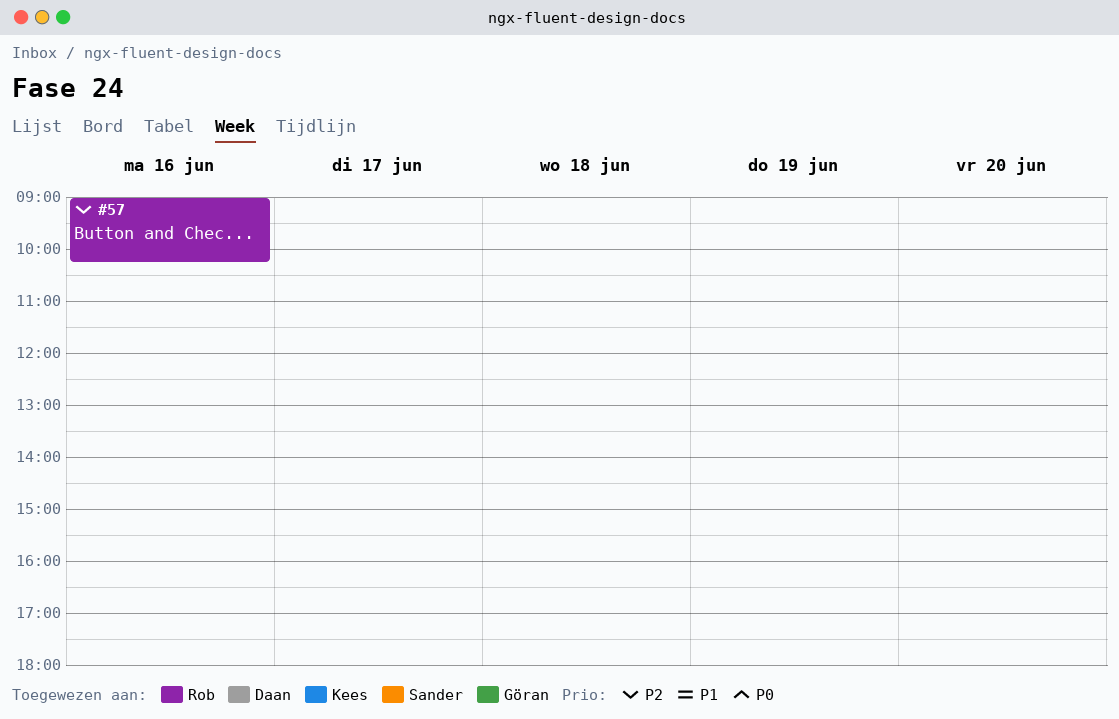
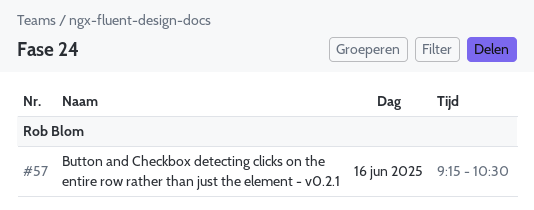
#57, begins: 09:00 -> 09:15
#57, ends: 10:15 -> 10:30

